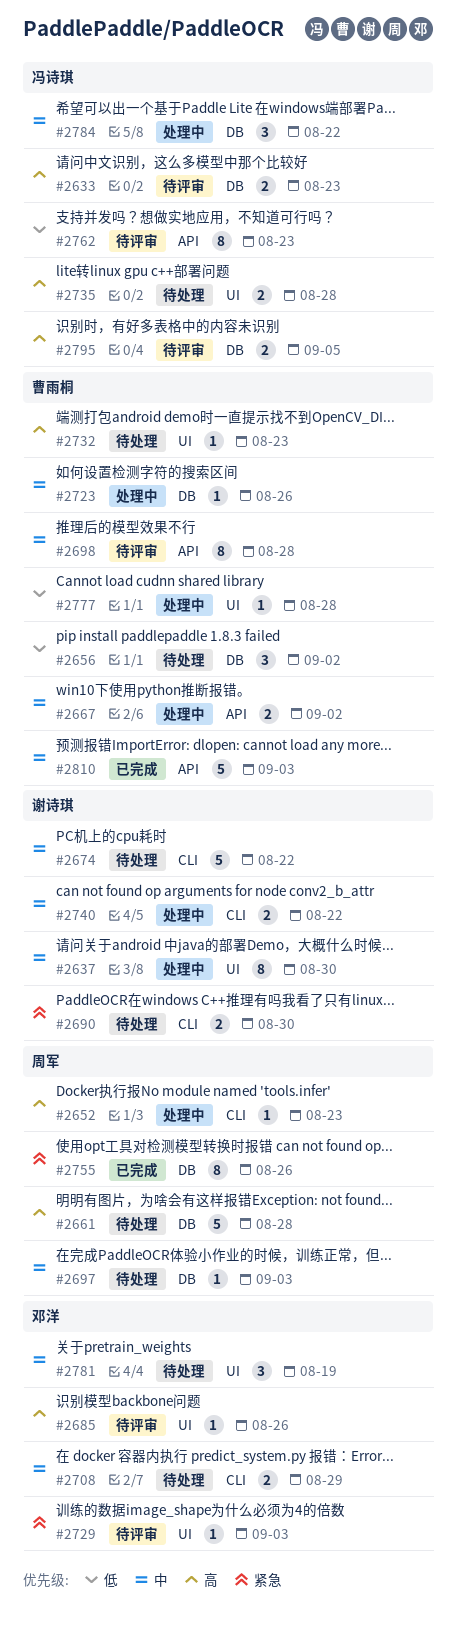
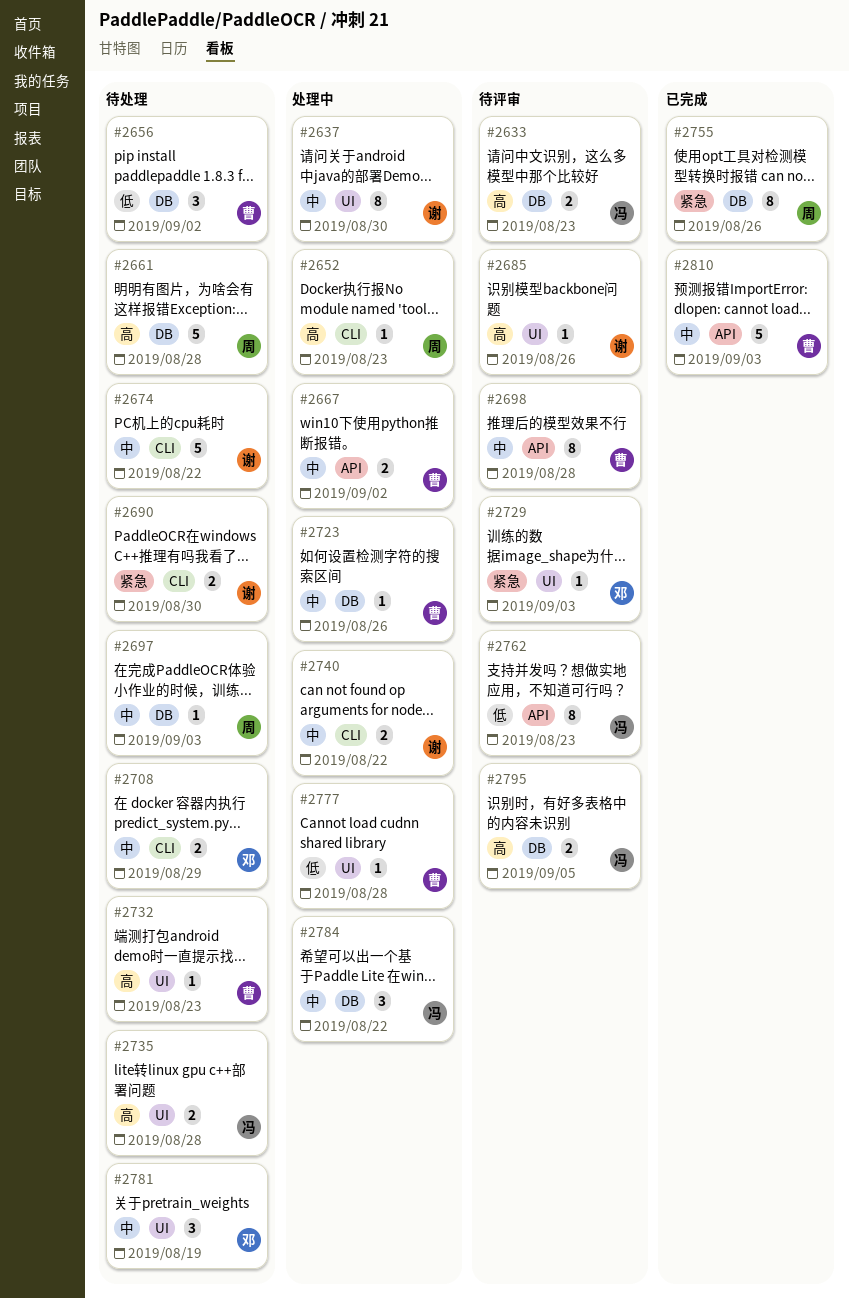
#2685, owner: 邓洋 -> 谢诗琪

